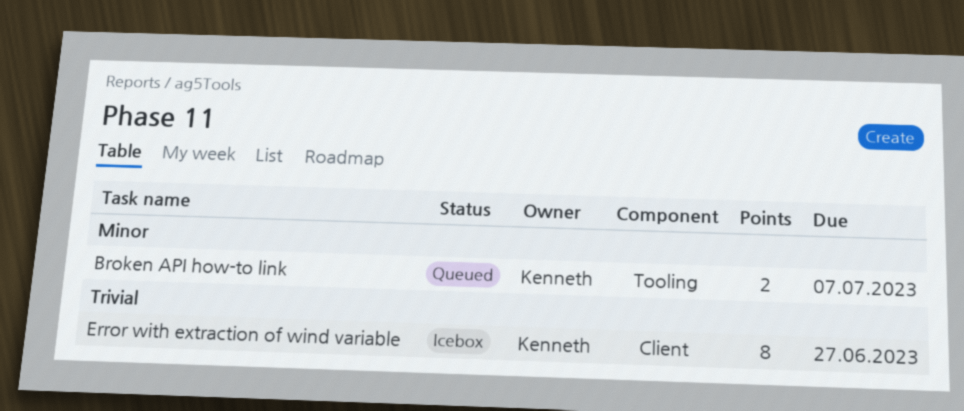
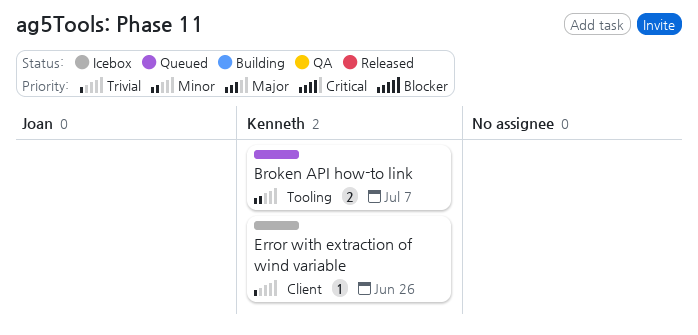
Error with extraction of wind variable, estimate: 8 -> 1
Error with extraction of wind variable, due: Jun 27 -> Jun 26

